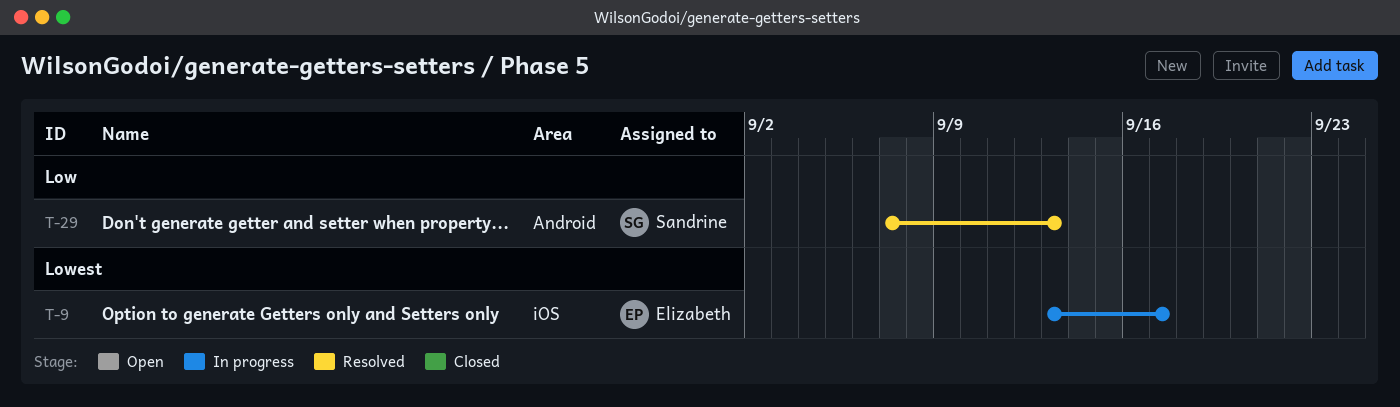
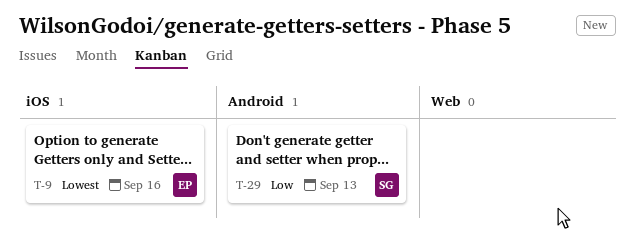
T-9, due: Sep 17 -> Sep 16

